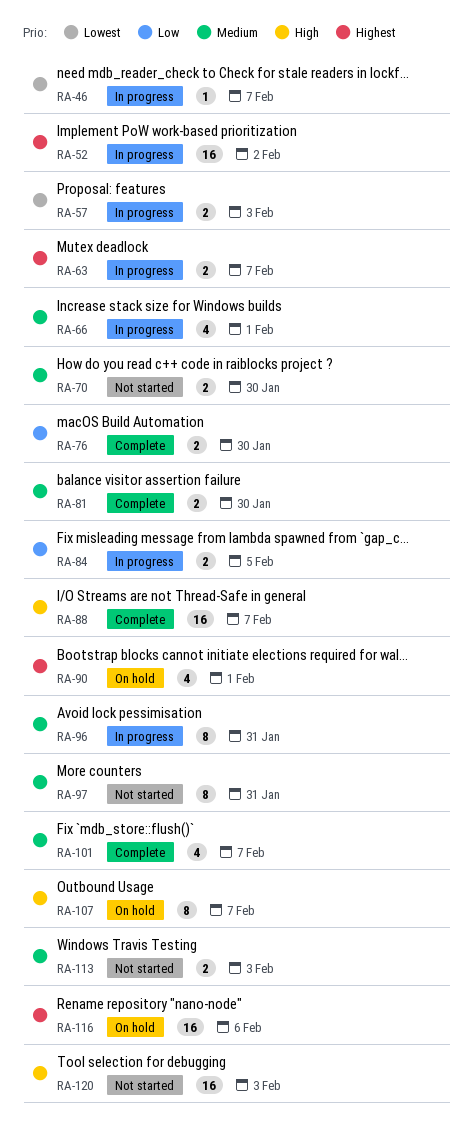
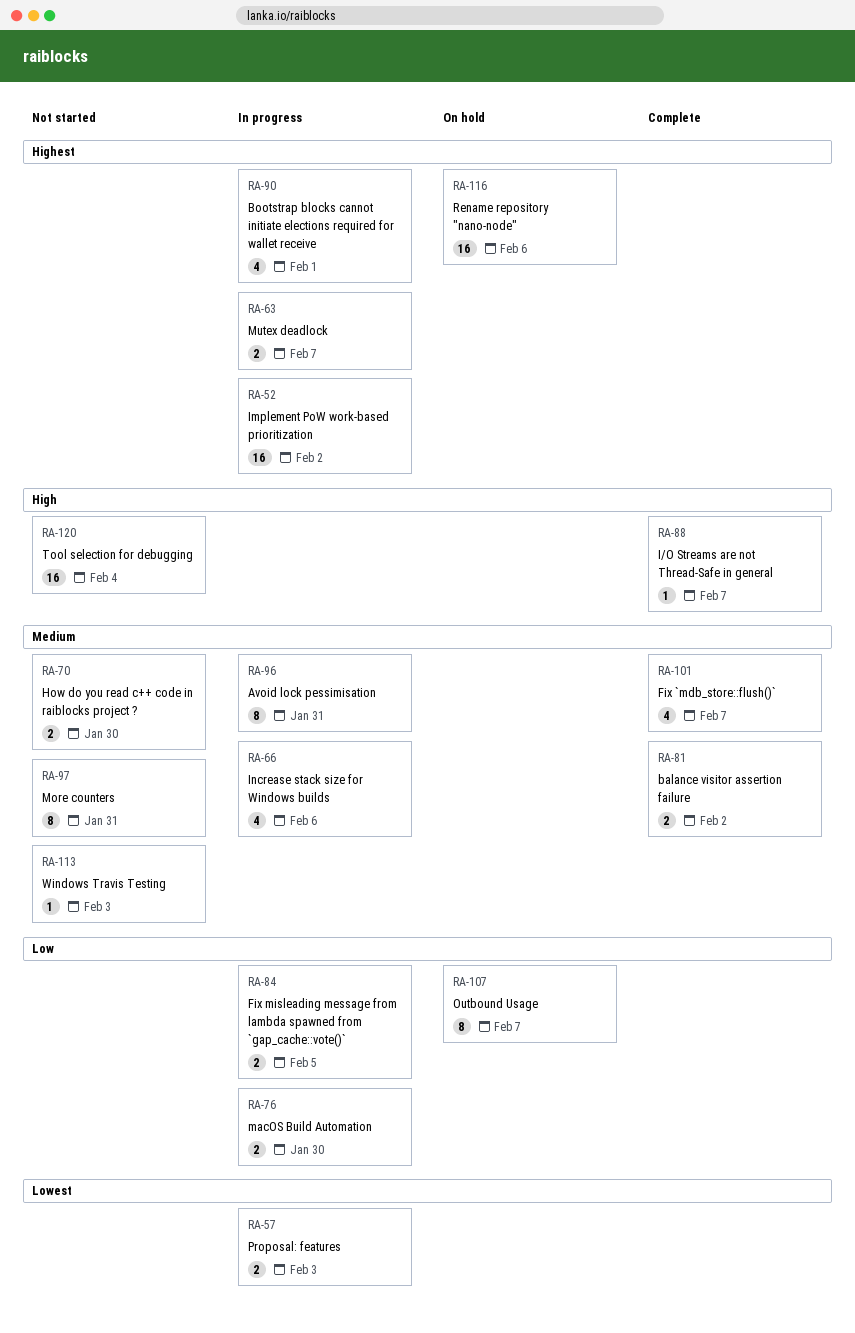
RA-46: present -> none
RA-66, due: Feb 1 -> Feb 6
RA-76, status: Complete -> In progress
RA-81, due: Jan 30 -> Feb 2
RA-88, estimate: 16 -> 1
RA-90, status: On hold -> In progress
RA-107, priority: High -> Low
RA-113, estimate: 2 -> 1
RA-120, due: Feb 3 -> Feb 4

